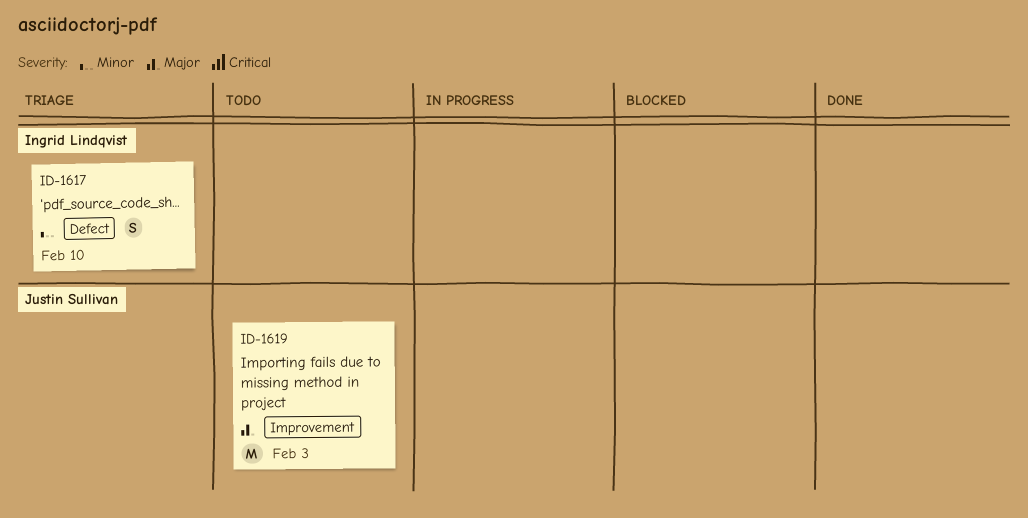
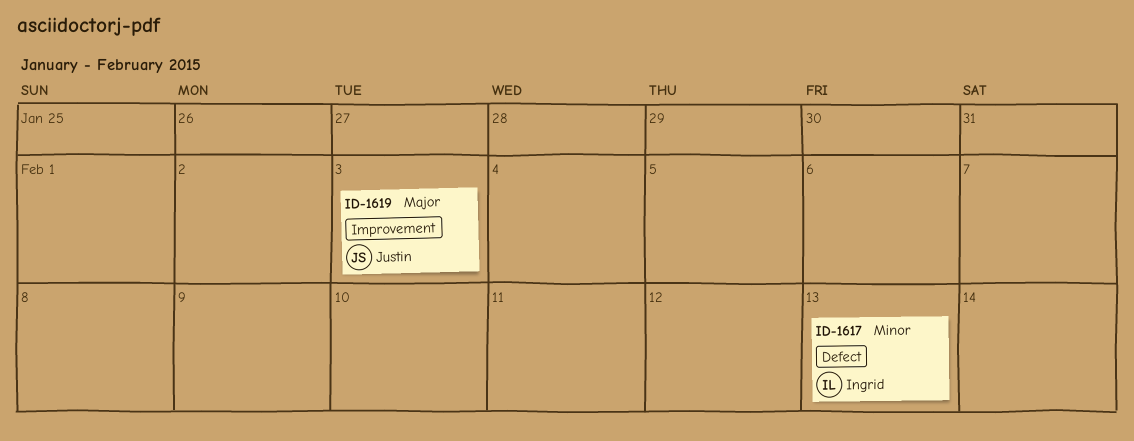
ID-1617, due: Feb 10 -> Feb 13

